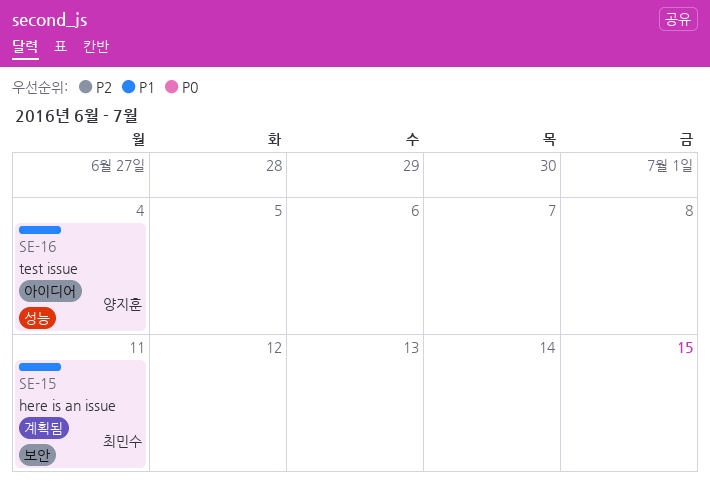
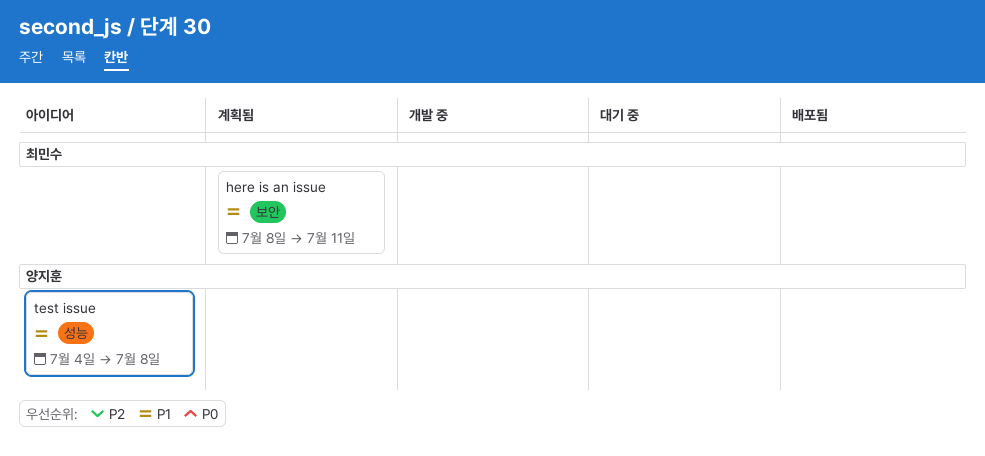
test issue, due: Jul 4 -> Jul 8

